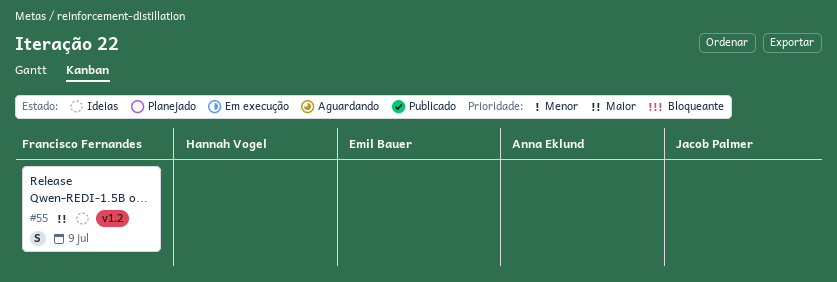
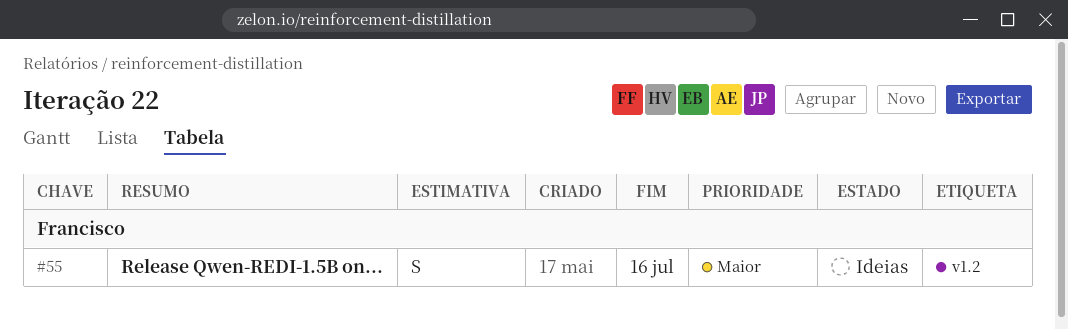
#55, due: Jul 9 -> Jul 16

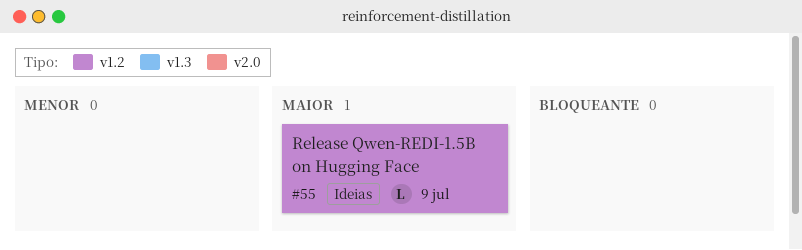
#55, estimate: S -> L
#55, due: Jul 16 -> Jul 9

